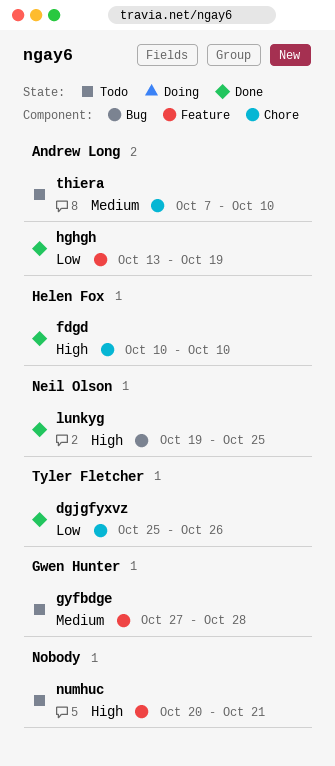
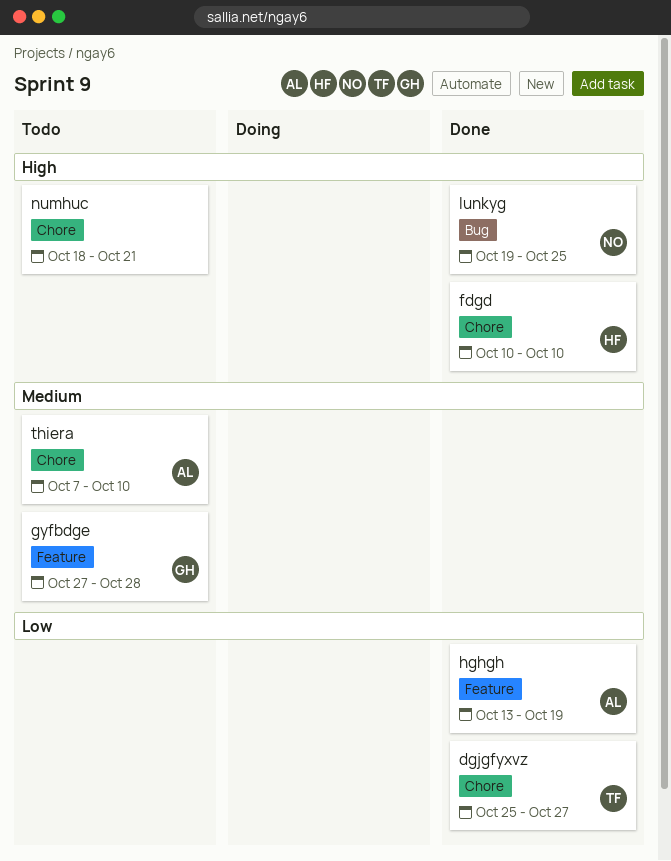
dgjgfyxvz, due: Oct 26 -> Oct 27
numhuc, label: Feature -> Chore
numhuc, start: Oct 20 -> Oct 18

